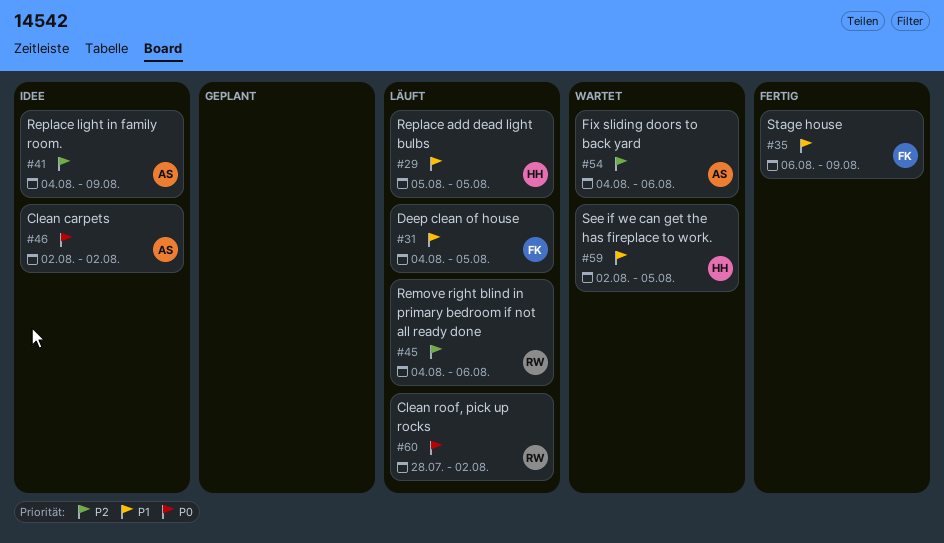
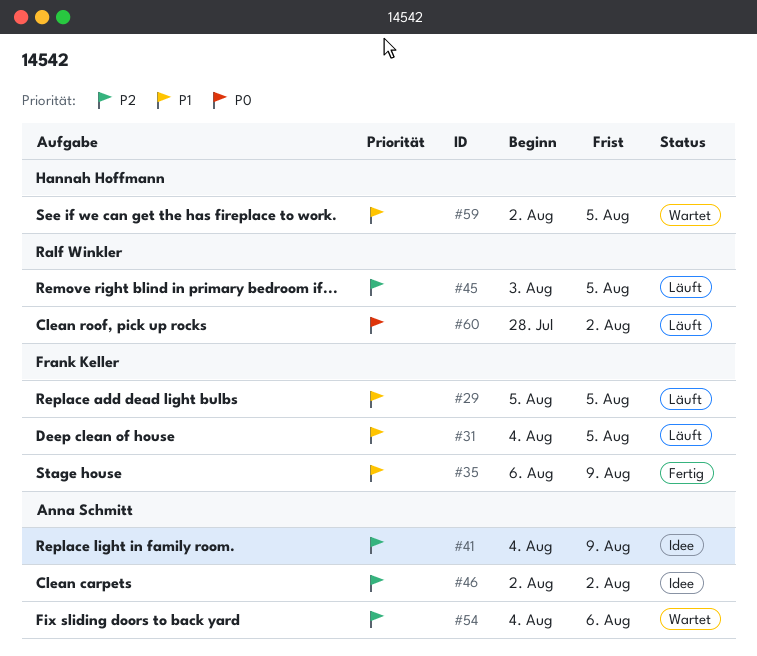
#29, owner: Hannah Hoffmann -> Frank Keller
#45, start: Aug 4 -> Aug 3
#45, due: Aug 6 -> Aug 5
#46, priority: P0 -> P2

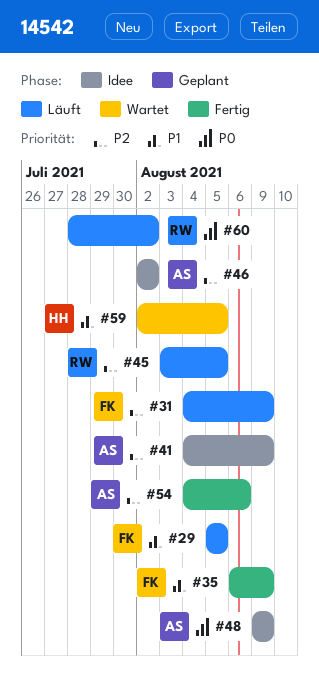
#31, priority: P1 -> P2
#31, due: Aug 5 -> Aug 9
#48: none -> present
#54, status: Wartet -> Fertig

